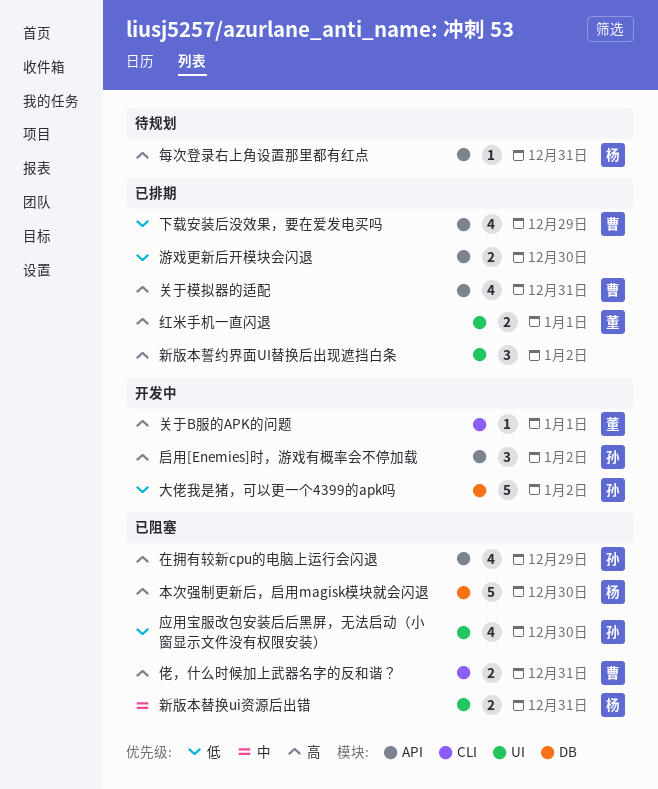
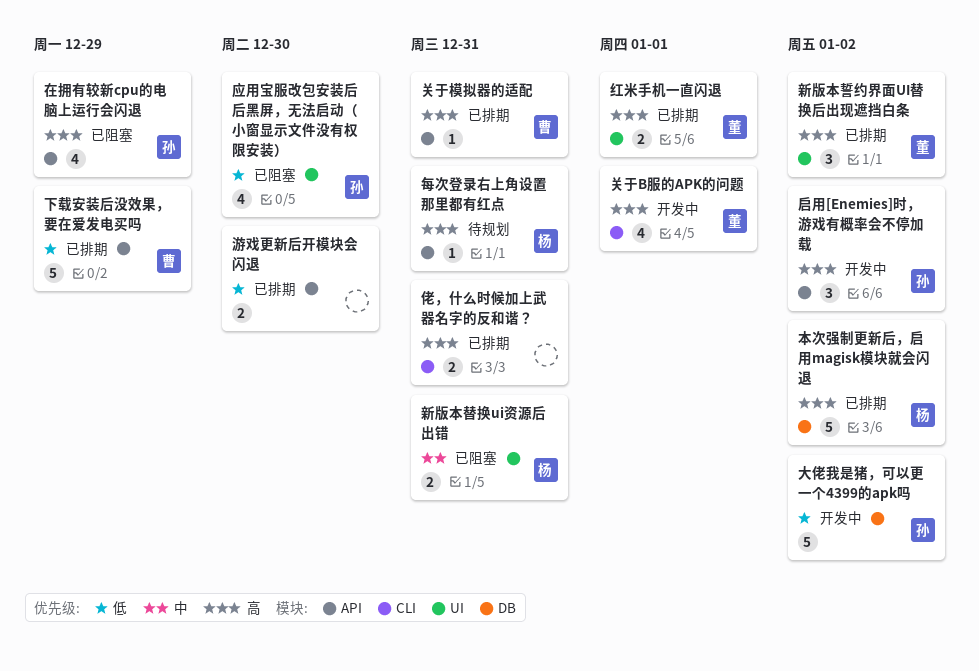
下载安装后没效果，要在爱发电买吗, estimate: 4 -> 5
佬，什么时候加上武器名字的反和谐？, status: 已阻塞 -> 已排期
佬，什么时候加上武器名字的反和谐？, owner: 曹 -> none
关于B服的APK的问题, estimate: 1 -> 4
关于模拟器的适配, estimate: 4 -> 1
新版本誓约界面UI替换后出现遮挡白条, owner: none -> 董
本次强制更新后，启用magisk模块就会闪退, status: 已阻塞 -> 已排期
本次强制更新后，启用magisk模块就会闪退, due: Dec 30 -> Jan 2

